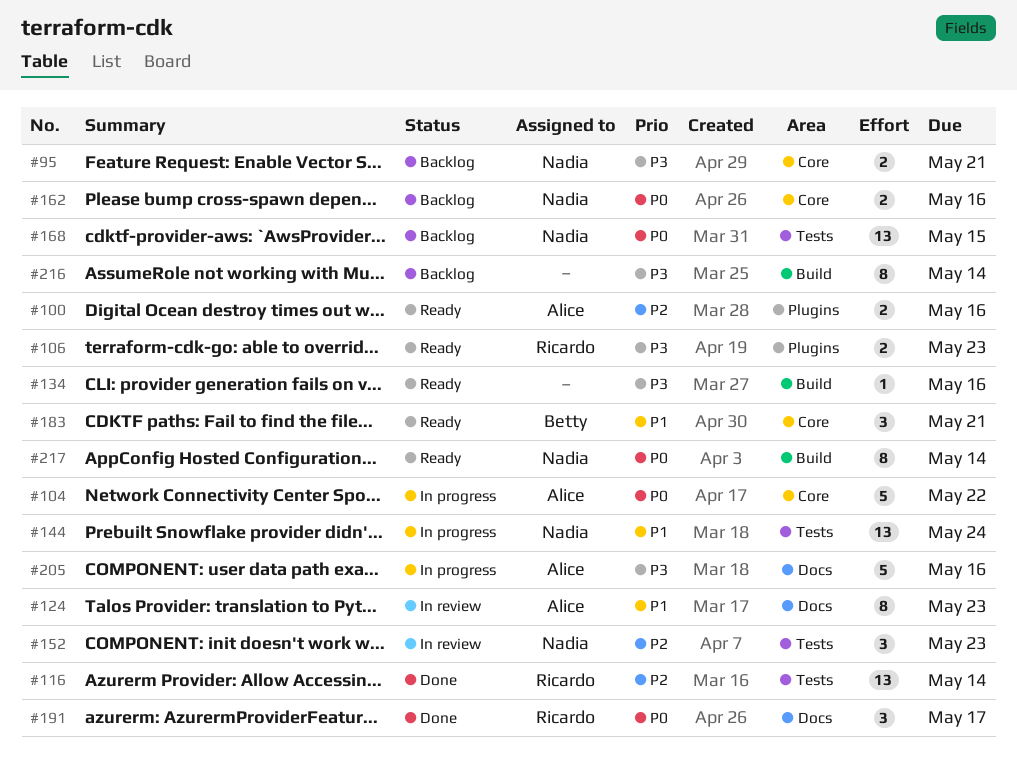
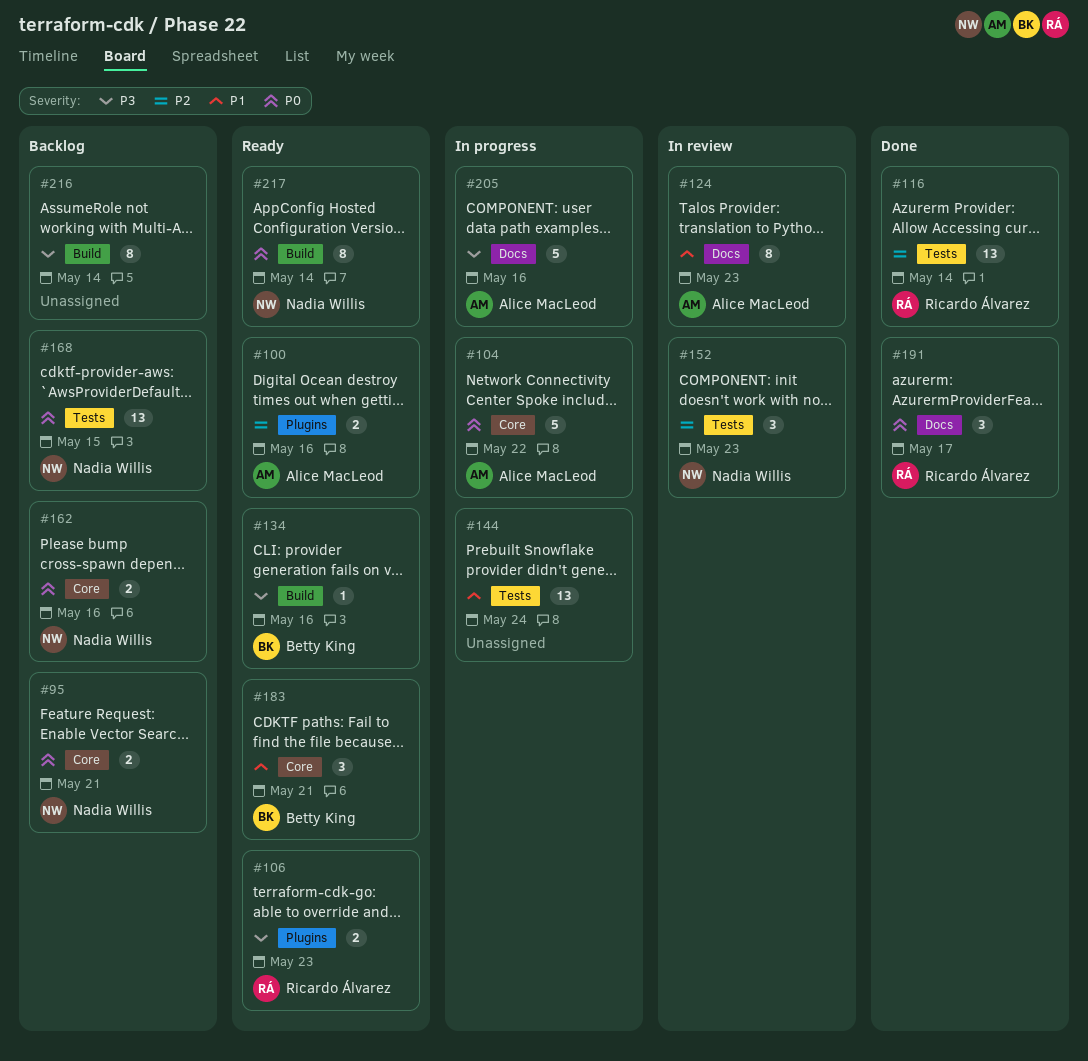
#95, priority: P3 -> P0
#134, owner: none -> Betty King
#144, owner: Nadia Willis -> none

